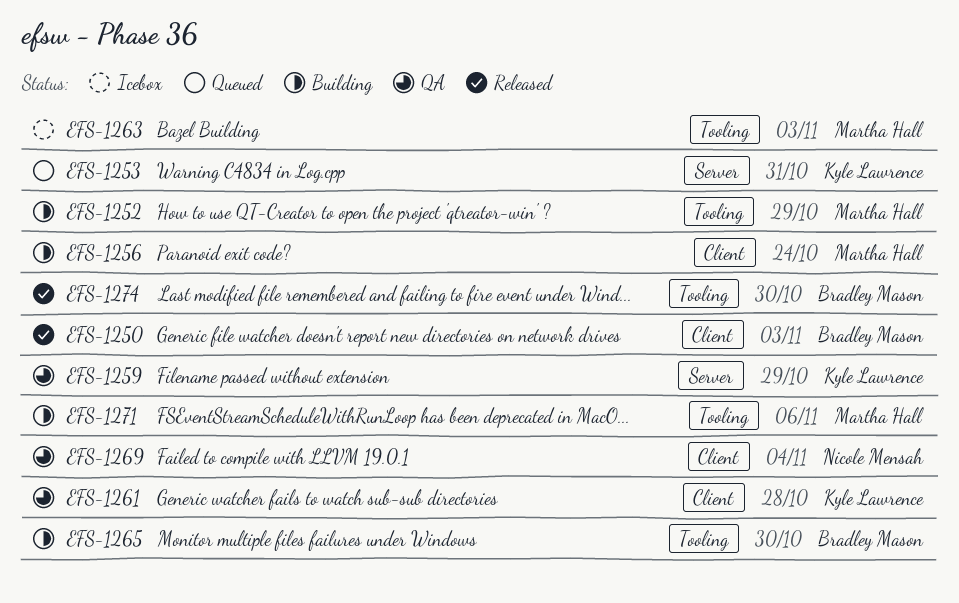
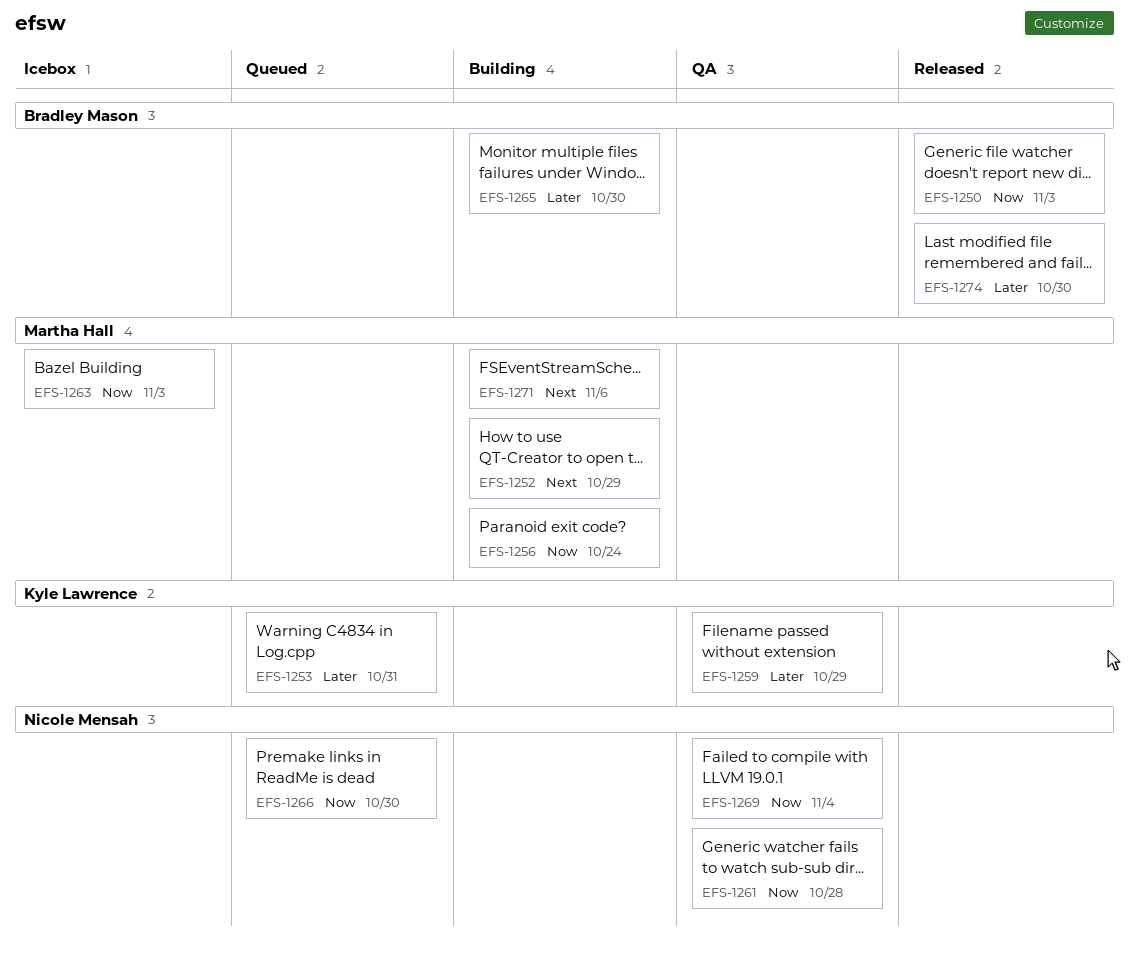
EFS-1261, owner: Kyle Lawrence -> Nicole Mensah
EFS-1266: none -> present

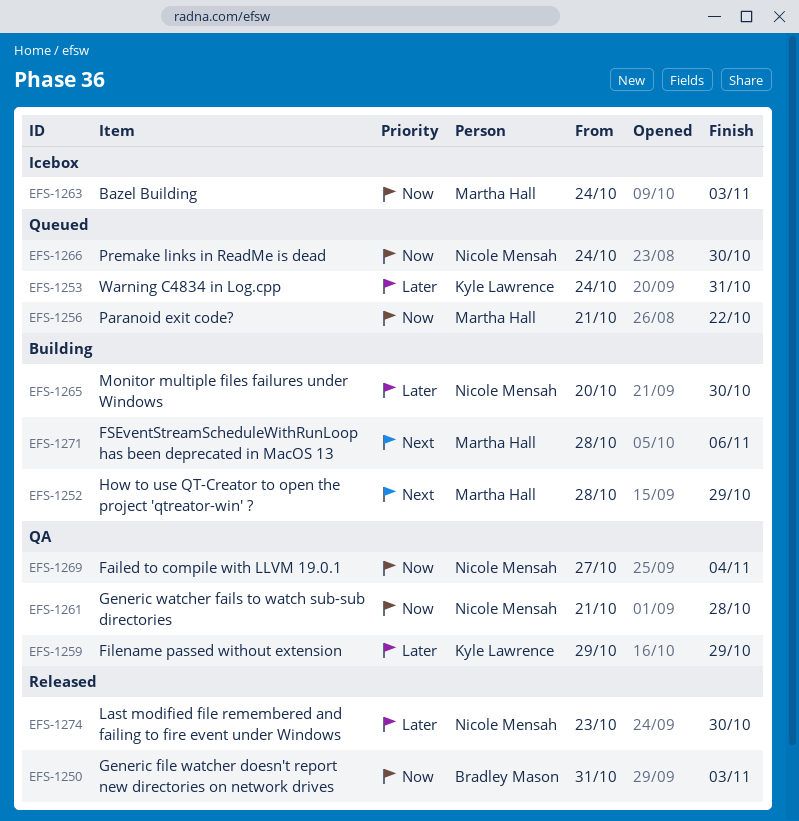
EFS-1256, status: Building -> Queued
EFS-1256, due: Oct 24 -> Oct 22
EFS-1265, owner: Bradley Mason -> Nicole Mensah
EFS-1274, owner: Bradley Mason -> Nicole Mensah

